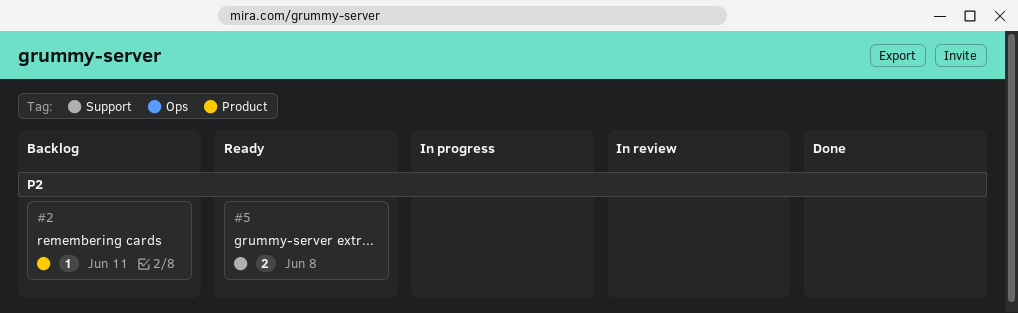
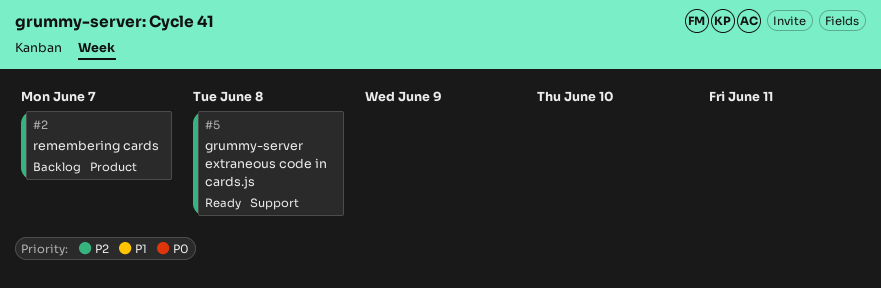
#2, due: Jun 11 -> Jun 7

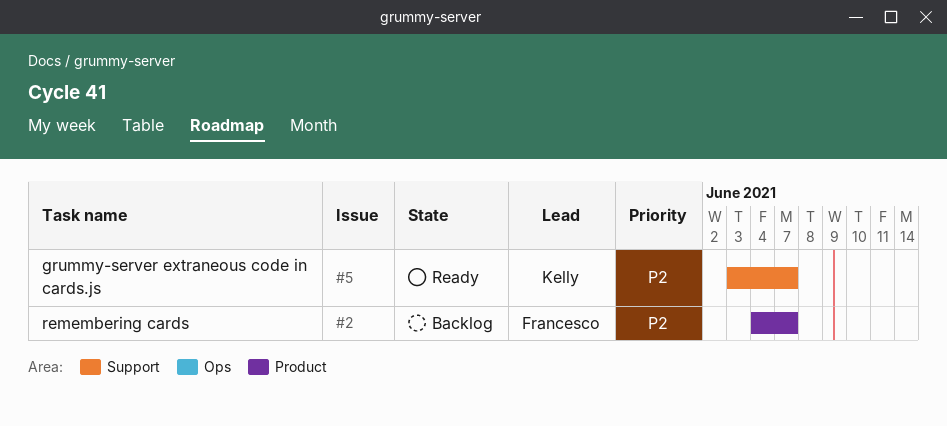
#5, due: Jun 8 -> Jun 7

